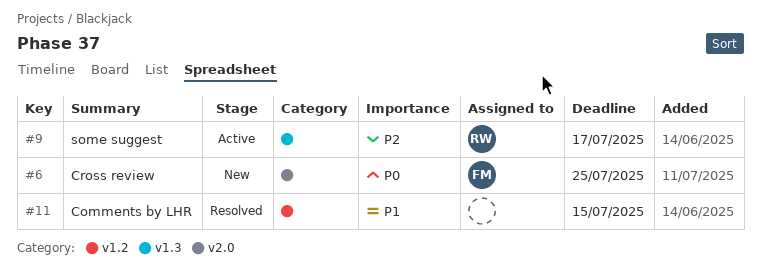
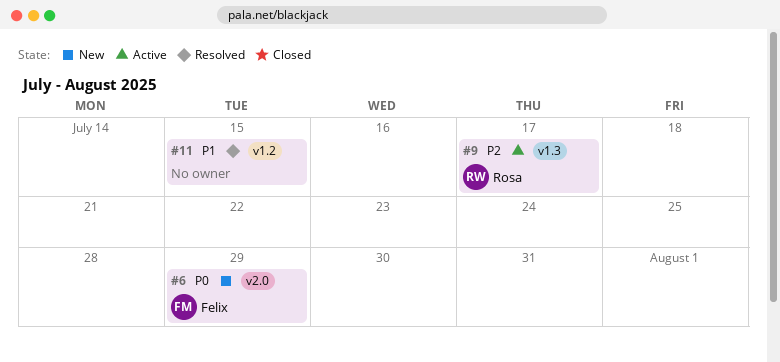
#6, due: Jul 25 -> Jul 29

